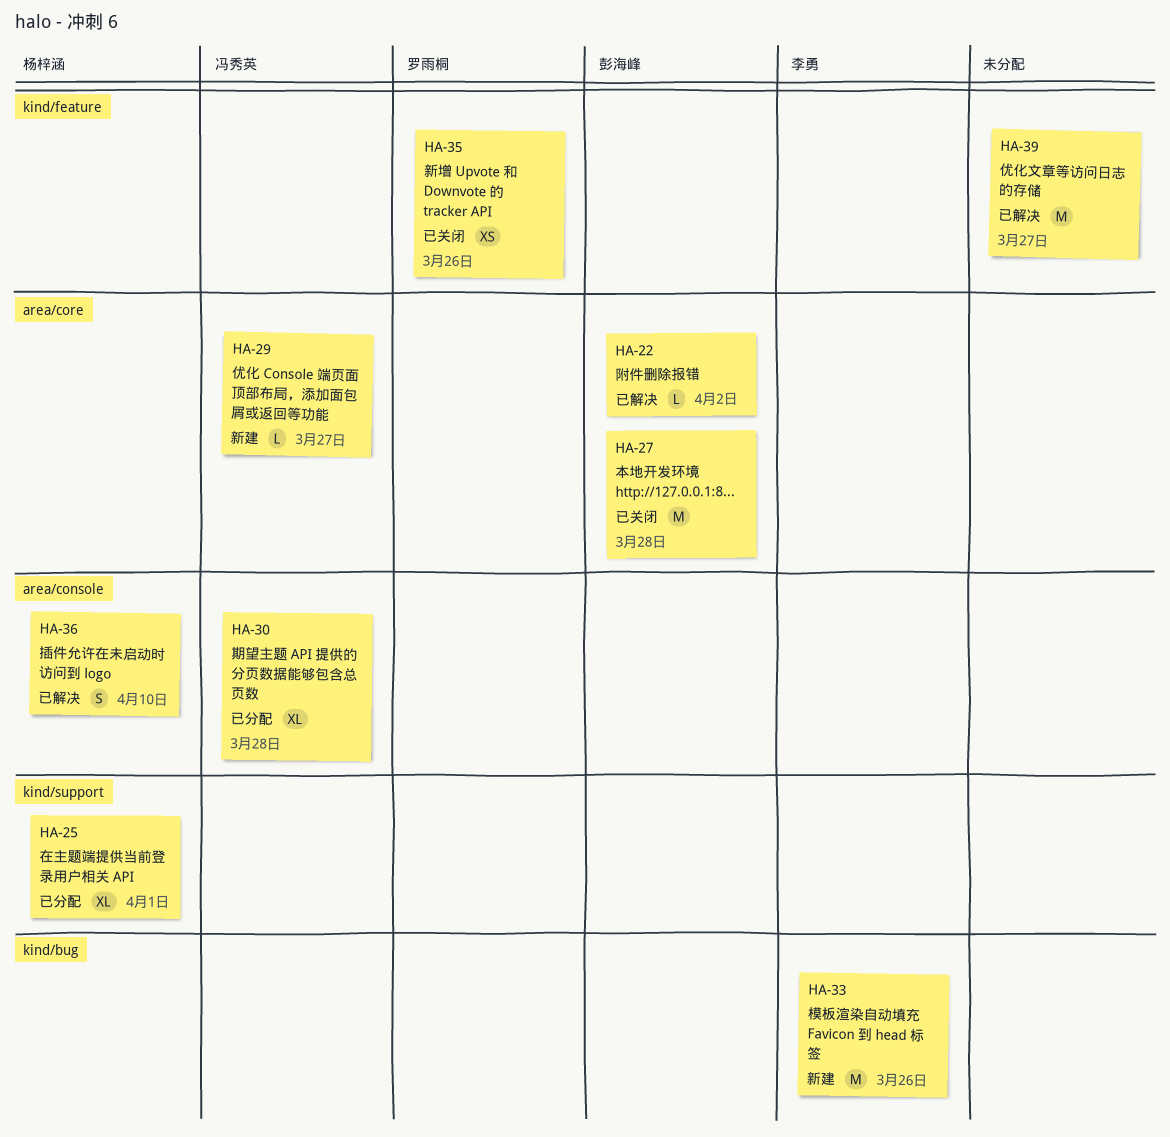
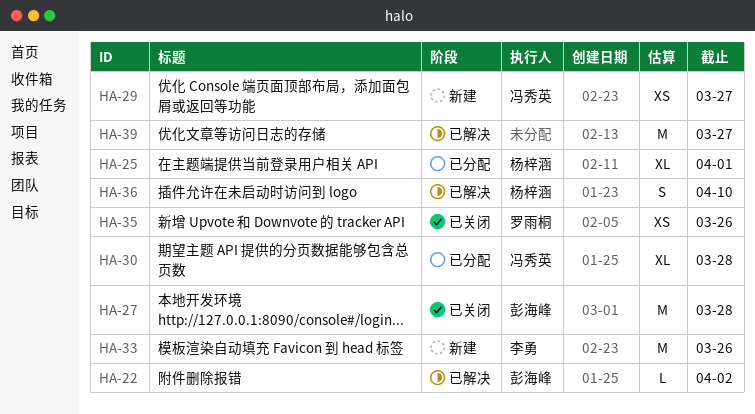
HA-29, estimate: L -> XS

